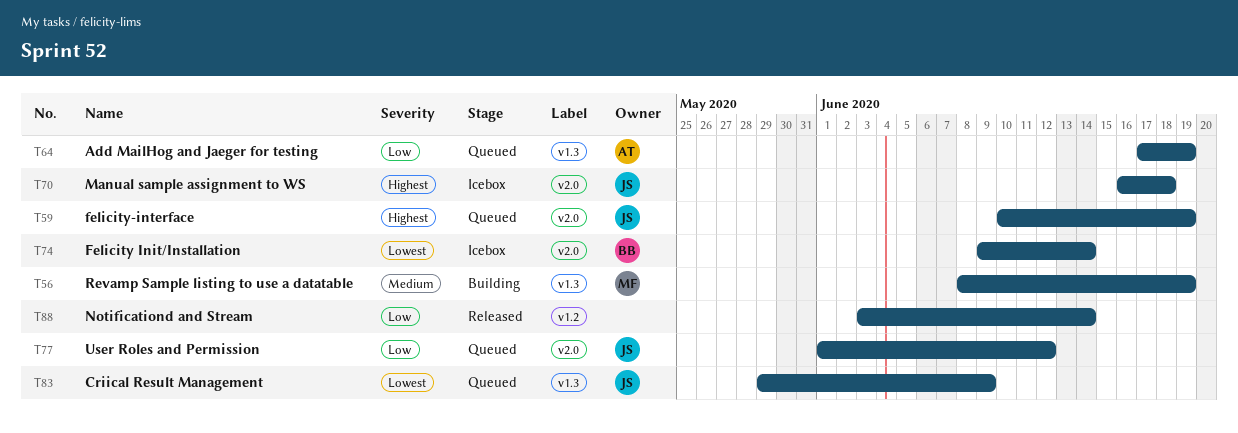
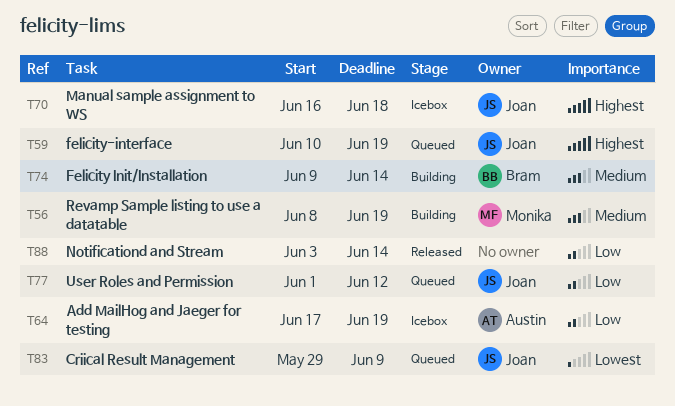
T64, status: Queued -> Icebox
T74, status: Icebox -> Building
T74, priority: Lowest -> Medium

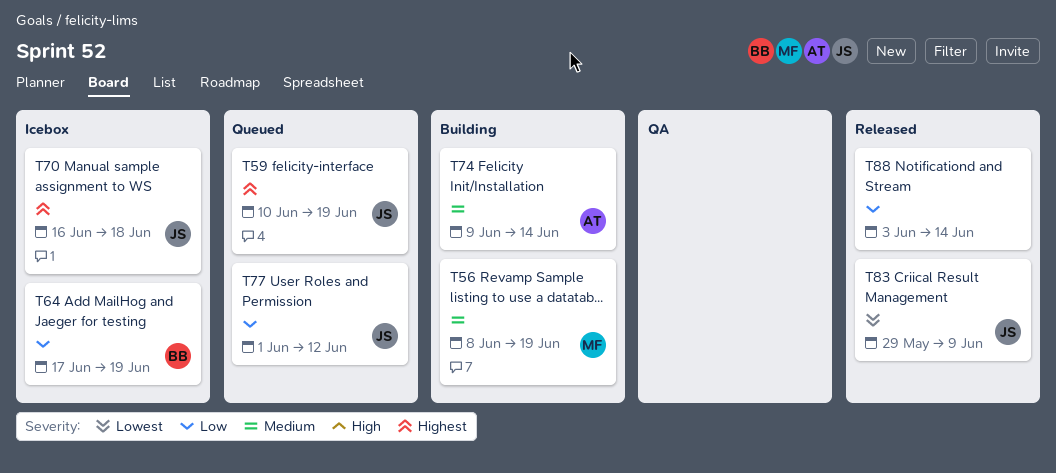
T64, owner: Austin -> Bram
T74, owner: Bram -> Austin
T83, status: Queued -> Released

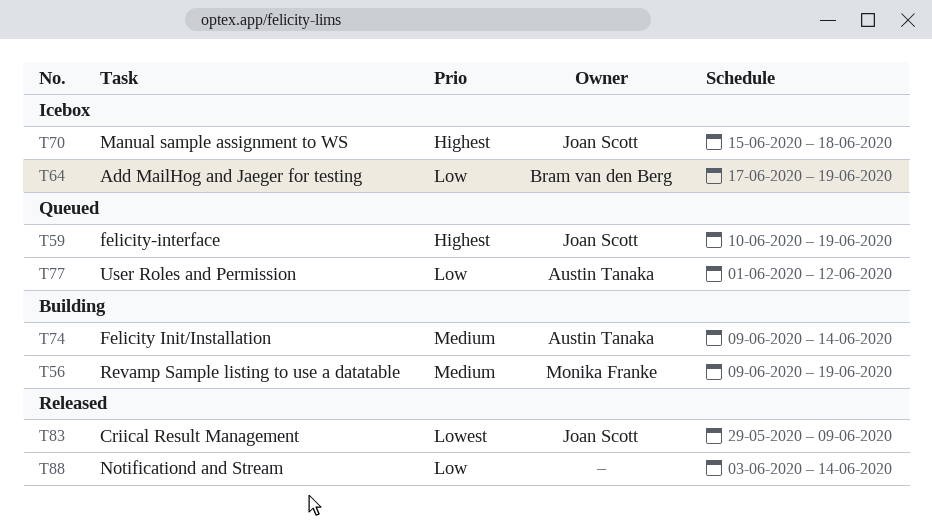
T56, start: Jun 8 -> Jun 9
T70, start: Jun 16 -> Jun 15
T77, owner: Joan Scott -> Austin Tanaka

